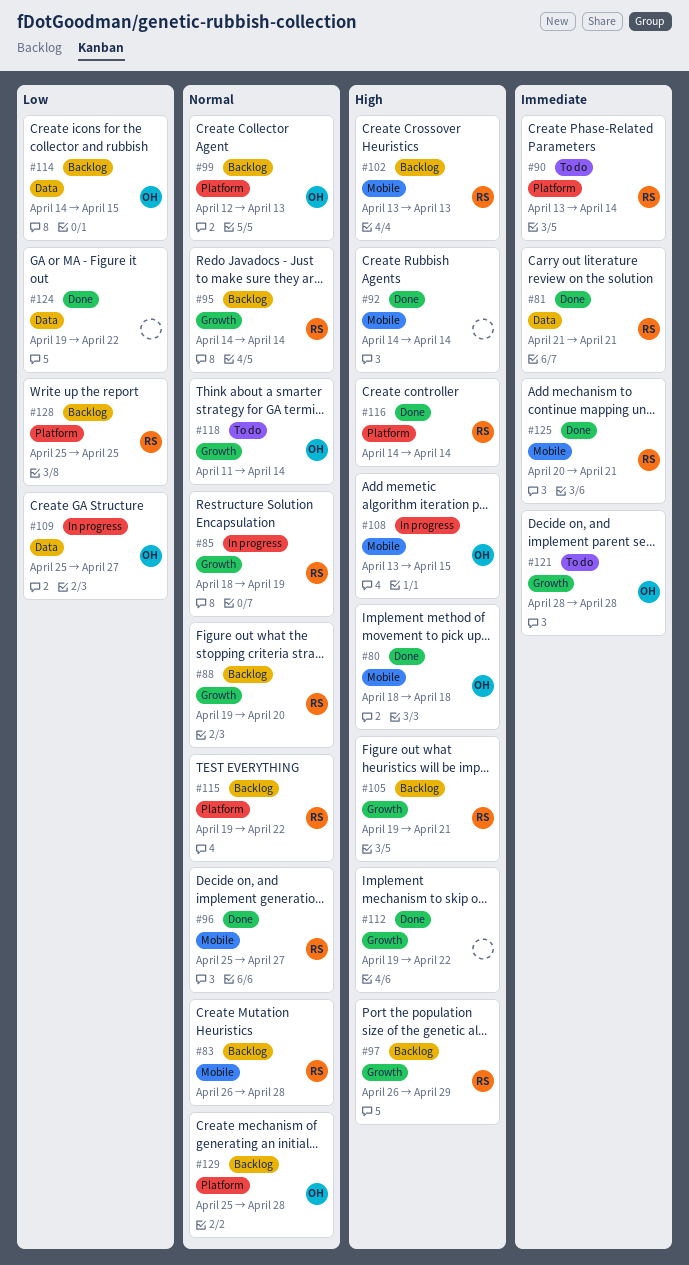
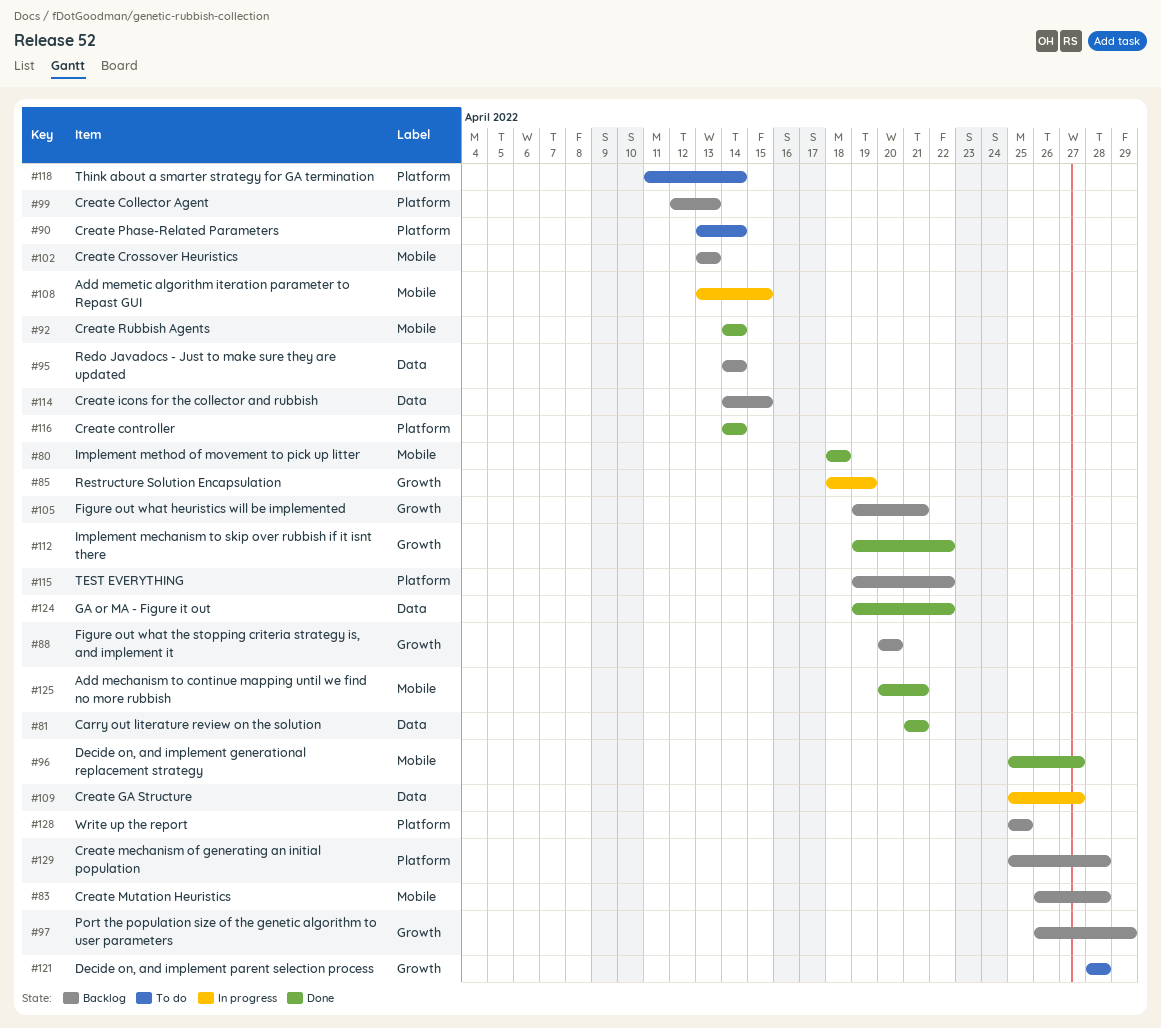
#88, start: Apr 19 -> Apr 20
#95, label: Growth -> Data
#118, label: Growth -> Platform

